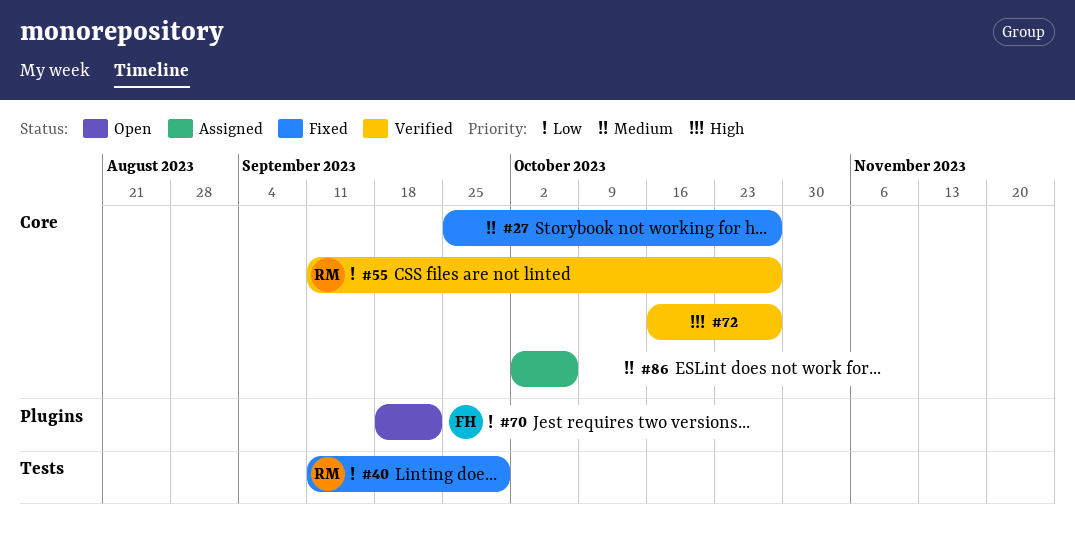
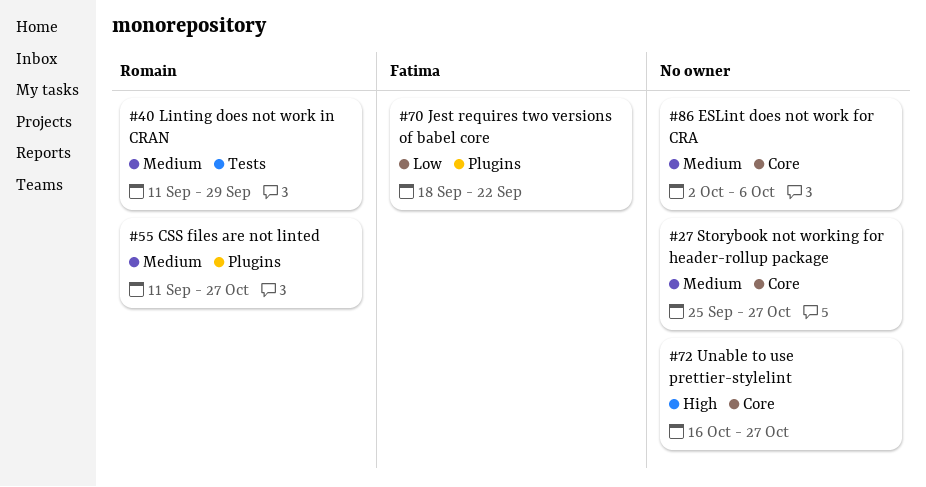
#40, priority: Low -> Medium
#55, priority: Low -> Medium
#55, label: Core -> Plugins

